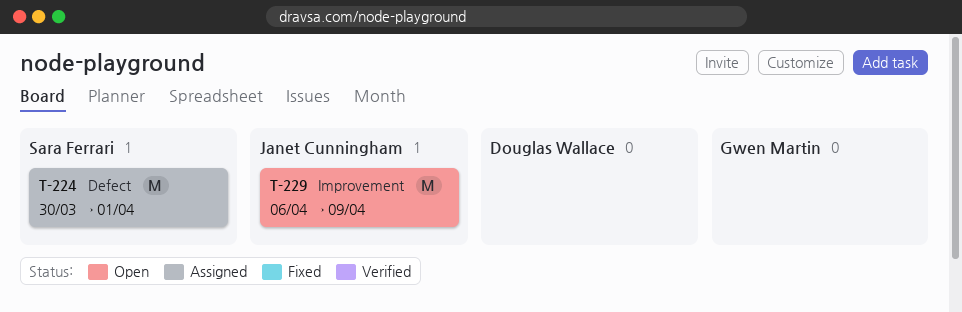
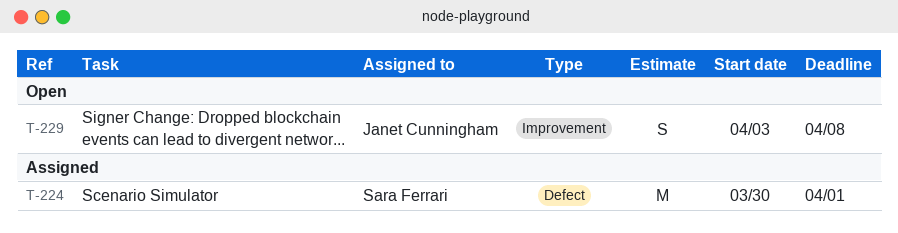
T-229, estimate: M -> S
T-229, start: Apr 6 -> Apr 3
T-229, due: Apr 9 -> Apr 8

